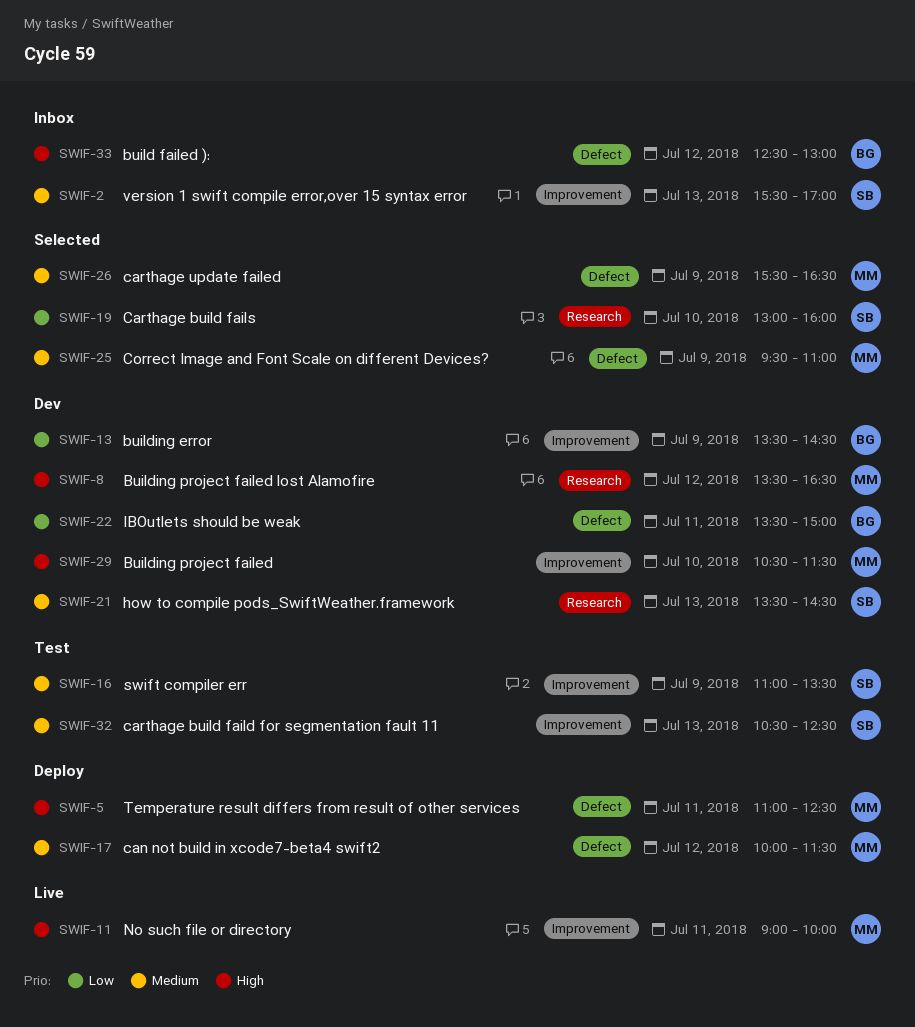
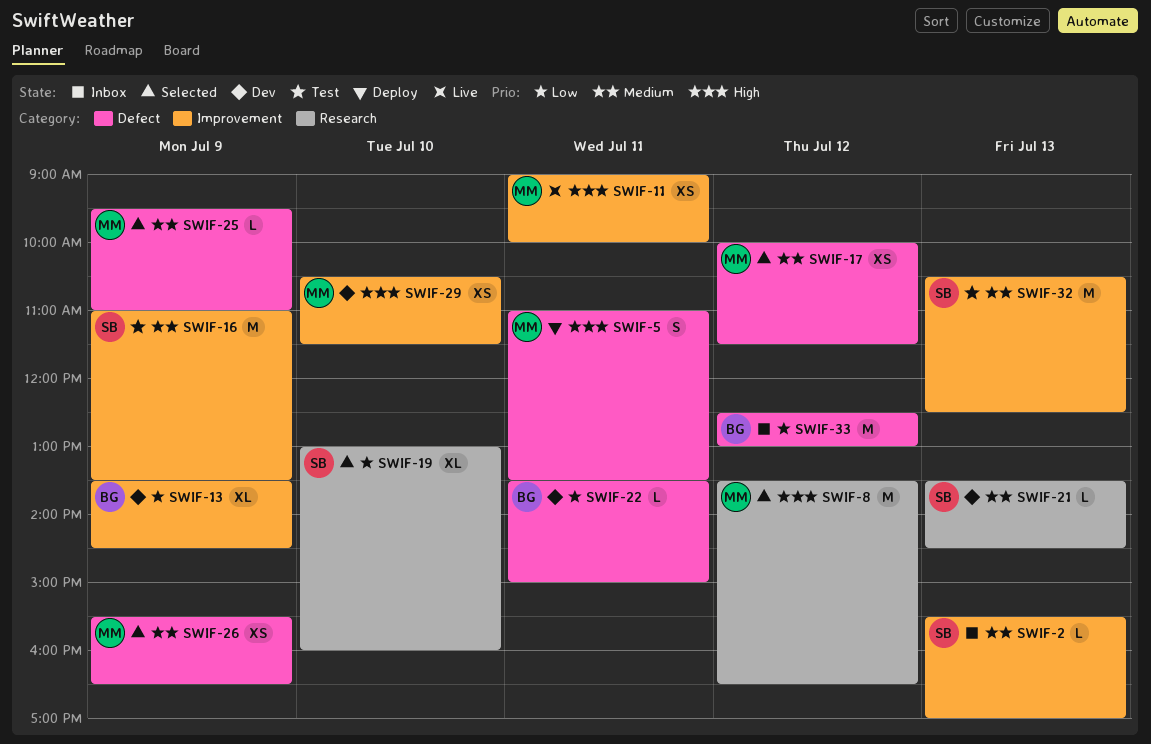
SWIF-5, ends: 12:30 -> 13:30
SWIF-8, status: Dev -> Selected
SWIF-17, status: Deploy -> Selected
SWIF-33, priority: High -> Low

